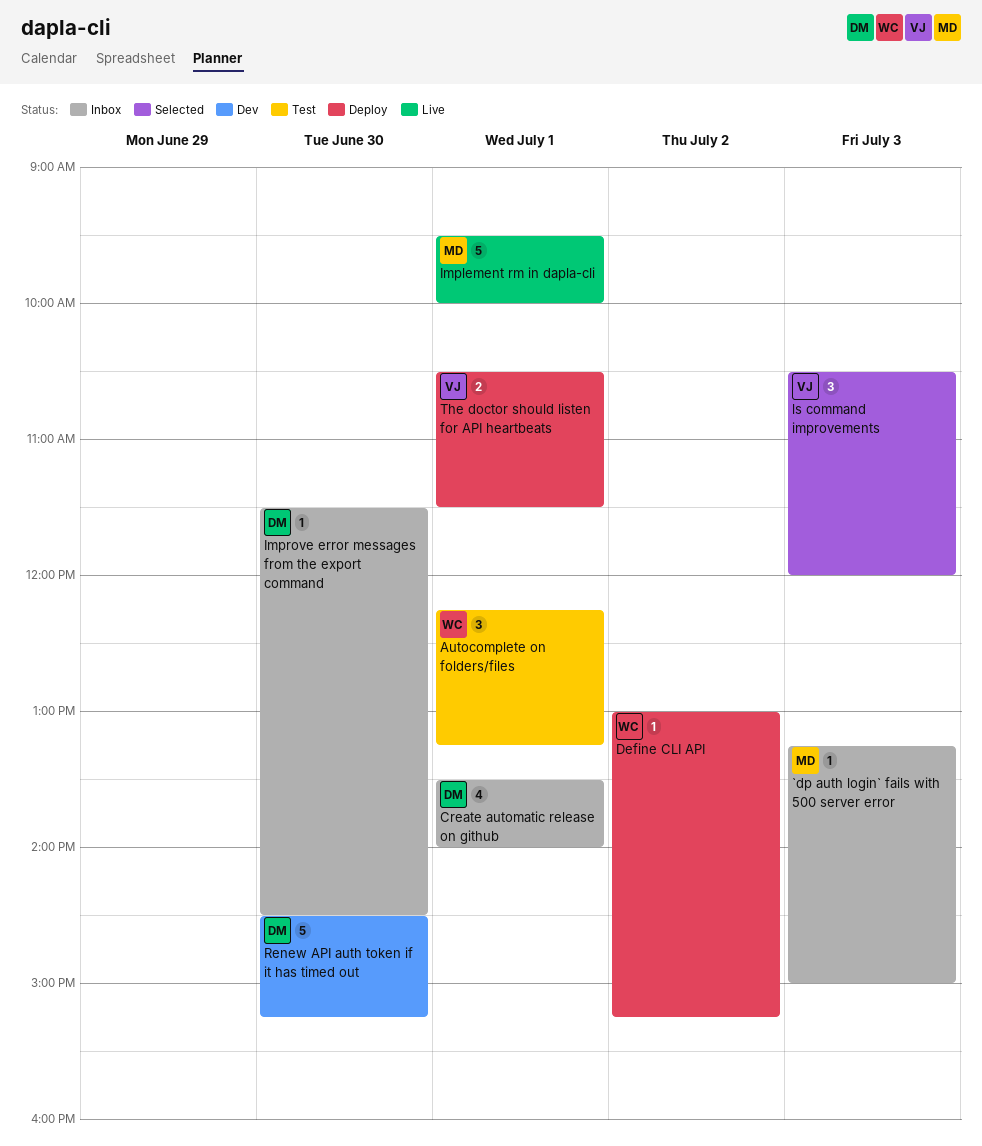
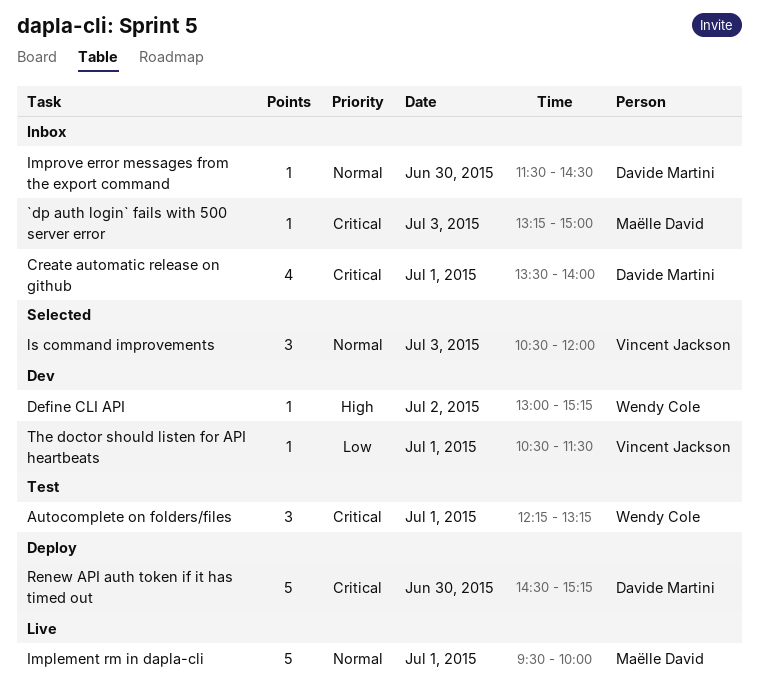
Define CLI API, status: Deploy -> Dev
Renew API auth token if it has timed out, status: Dev -> Deploy
The doctor should listen for API heartbeats, status: Deploy -> Dev
The doctor should listen for API heartbeats, estimate: 2 -> 1

